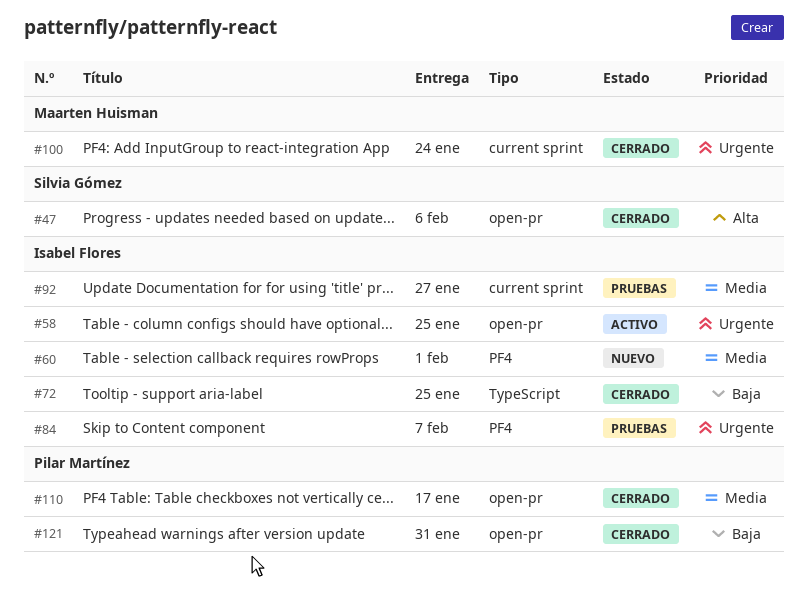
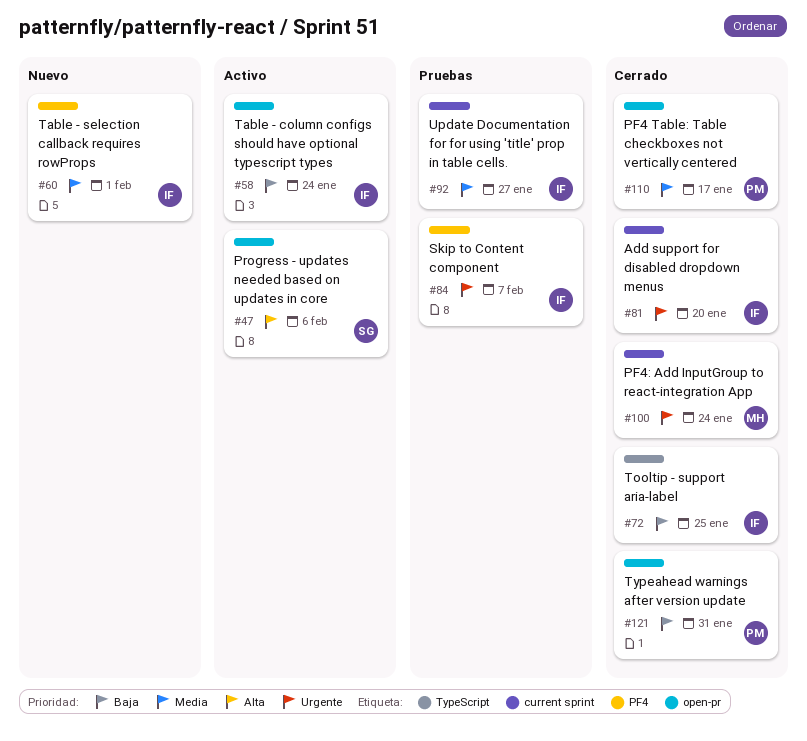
#47, status: Cerrado -> Activo
#58, priority: Urgente -> Baja
#58, due: Jan 25 -> Jan 24
#81: none -> present

